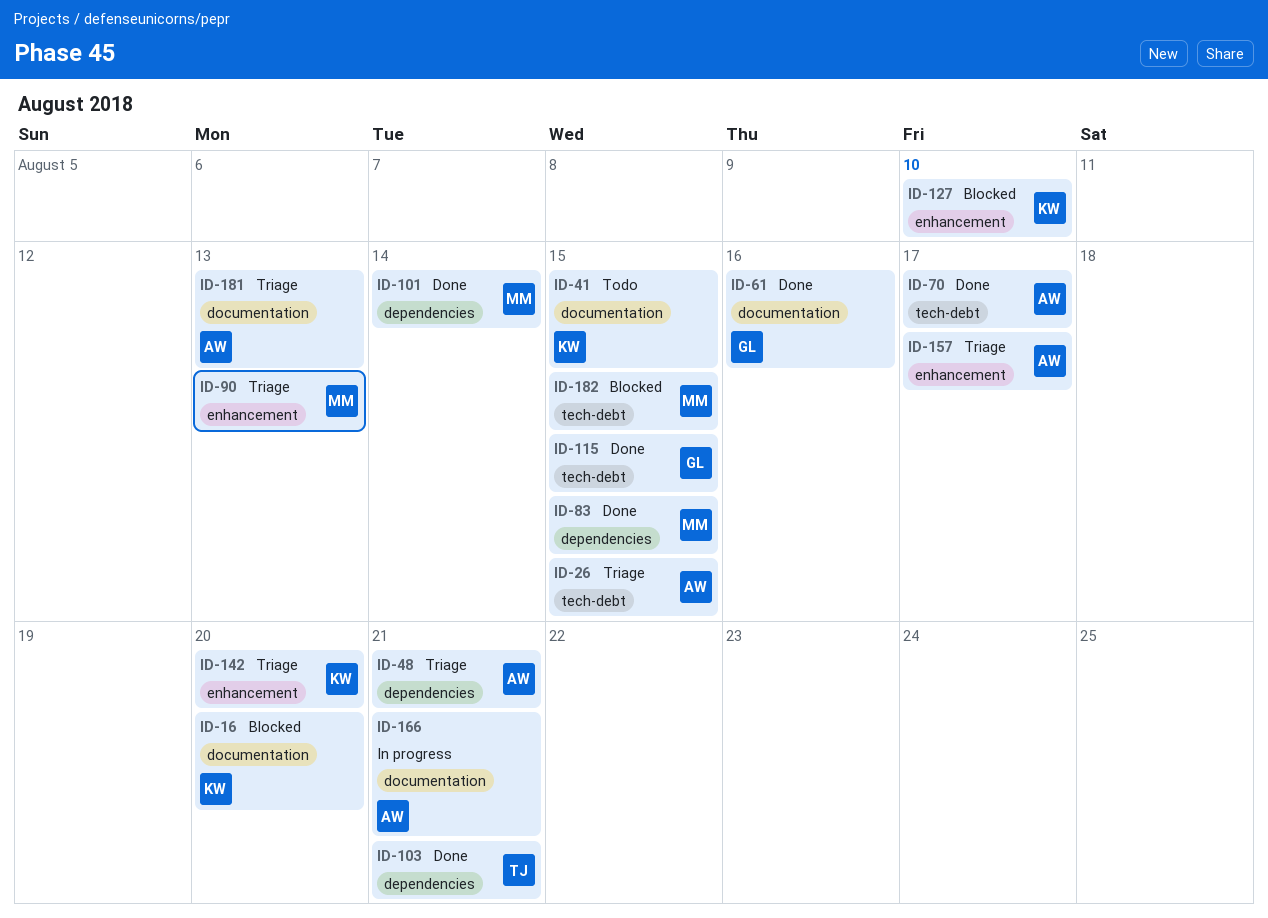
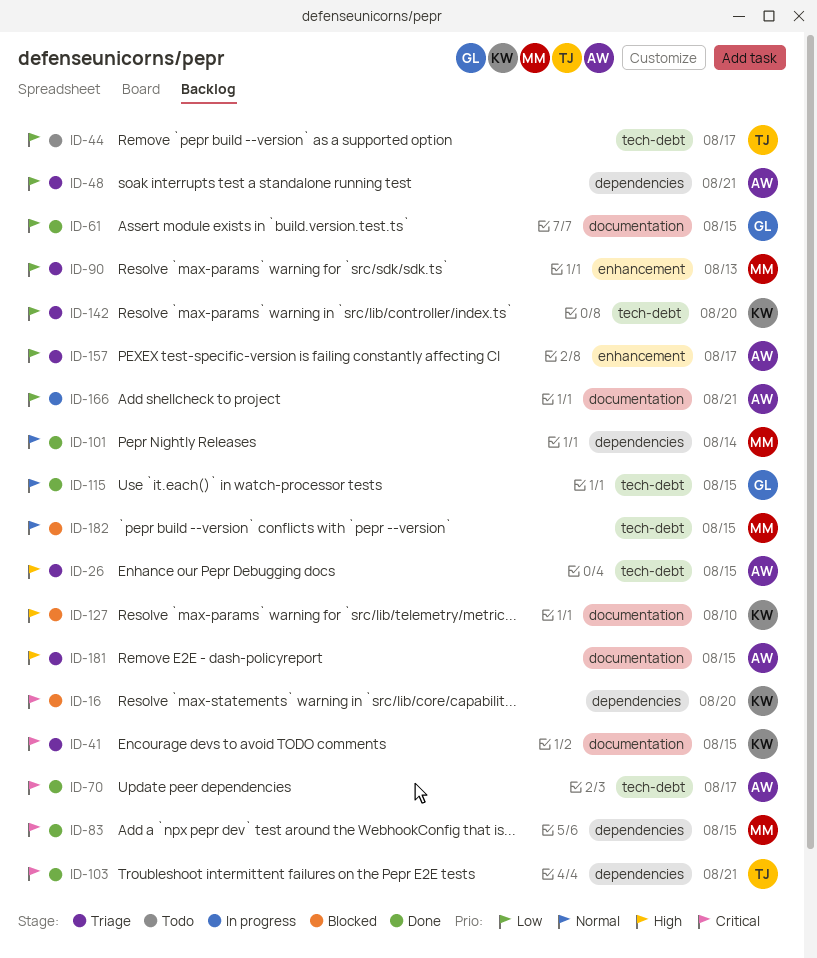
ID-16, label: documentation -> dependencies
ID-41, status: Todo -> Triage
ID-44: none -> present
ID-61, due: Aug 16 -> Aug 15
ID-127, label: enhancement -> documentation
ID-142, label: enhancement -> tech-debt
ID-181, due: Aug 13 -> Aug 15

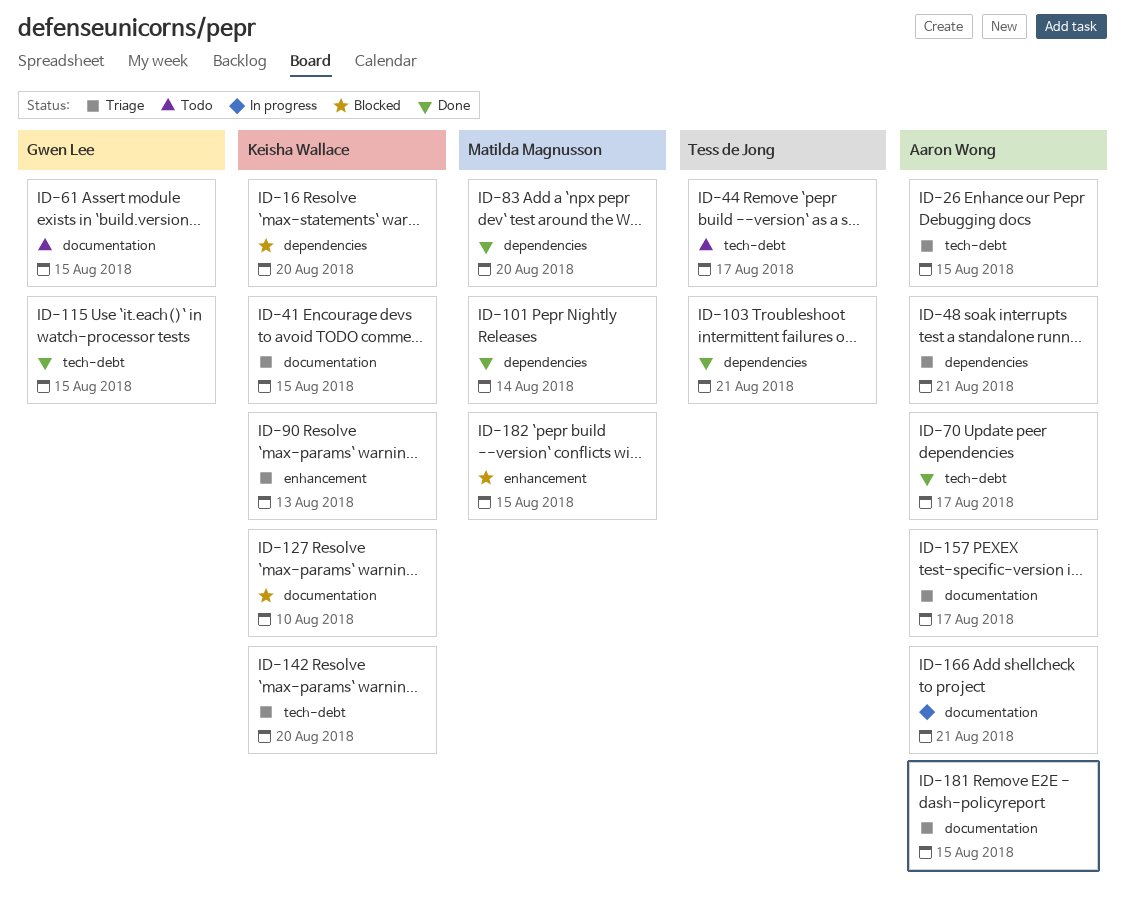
ID-61, status: Done -> Todo
ID-83, due: Aug 15 -> Aug 20
ID-90, owner: Matilda Magnusson -> Keisha Wallace
ID-157, label: enhancement -> documentation
ID-182, label: tech-debt -> enhancement

